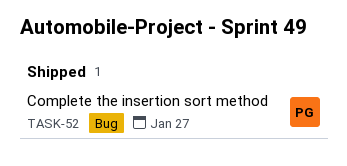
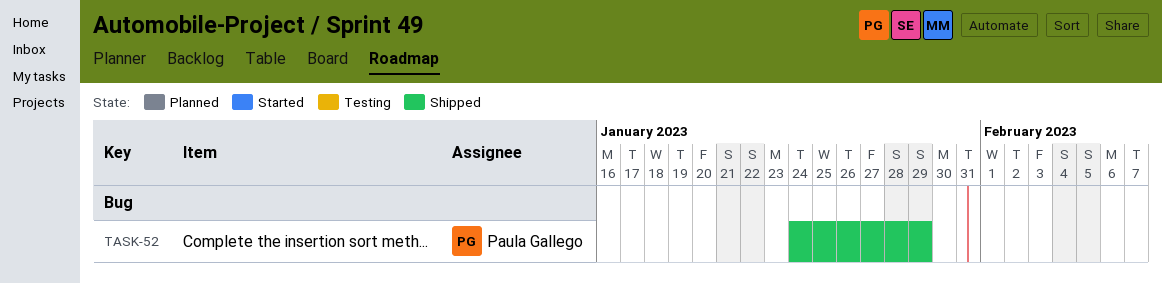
TASK-52, due: Jan 27 -> Jan 29

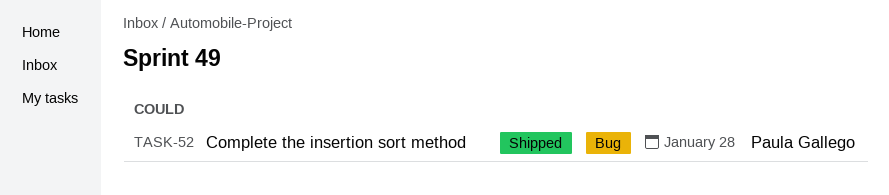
TASK-52, due: Jan 29 -> Jan 28

